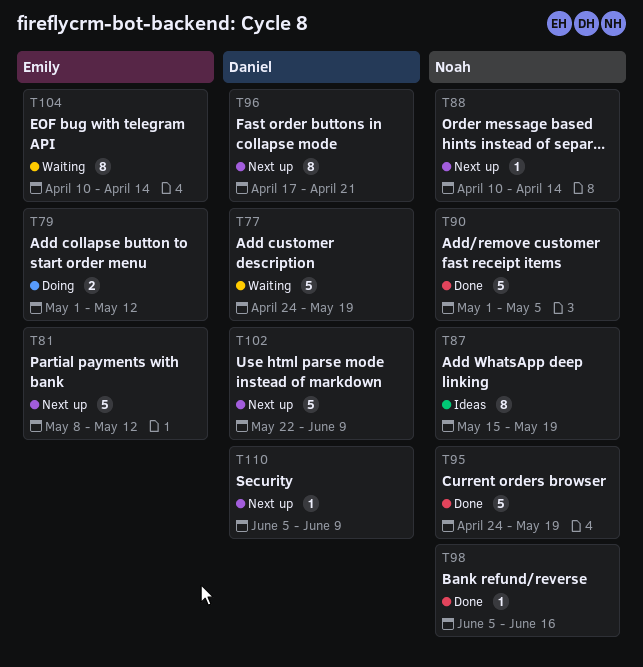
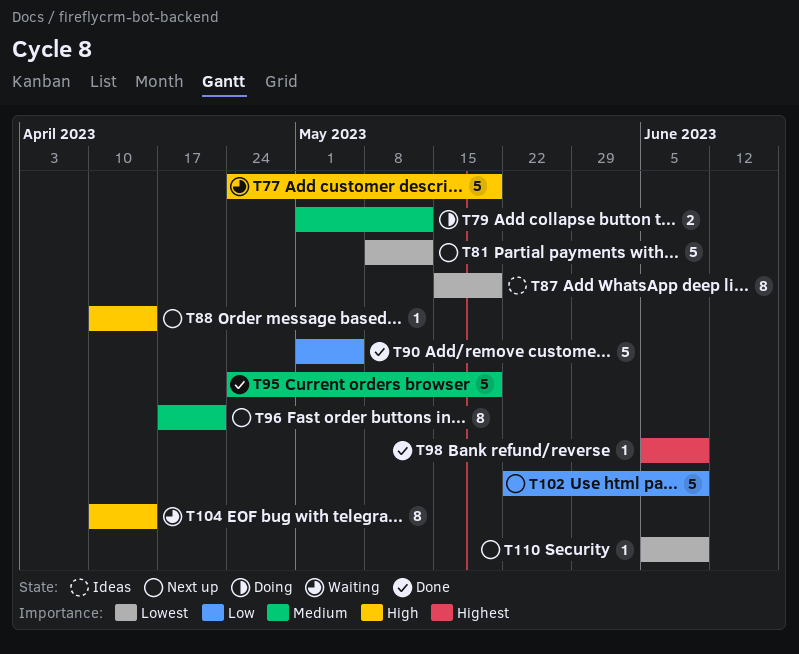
T98, due: Jun 16 -> Jun 9

